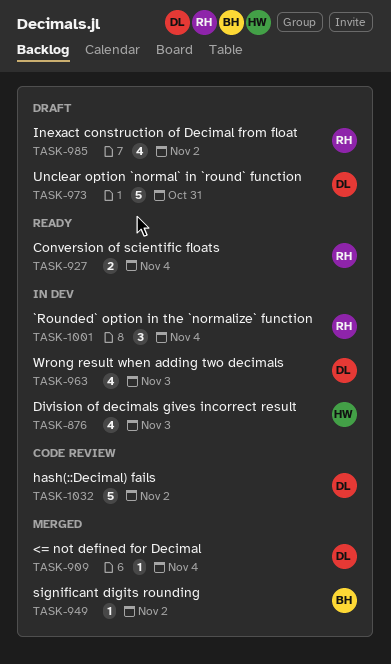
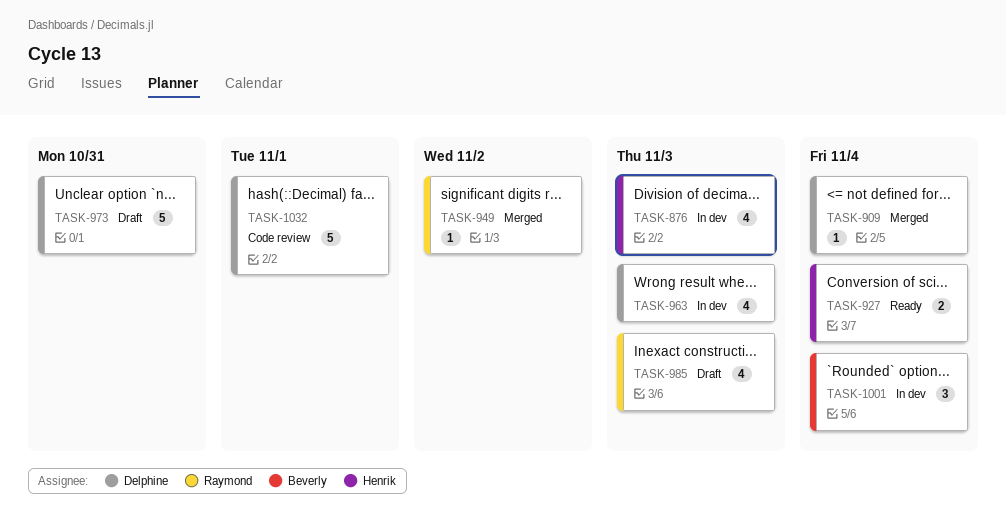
TASK-927, owner: Raymond -> Henrik
TASK-949, owner: Beverly -> Raymond
TASK-985, due: Nov 2 -> Nov 3
TASK-1001, owner: Raymond -> Beverly
TASK-1032, due: Nov 2 -> Nov 1

